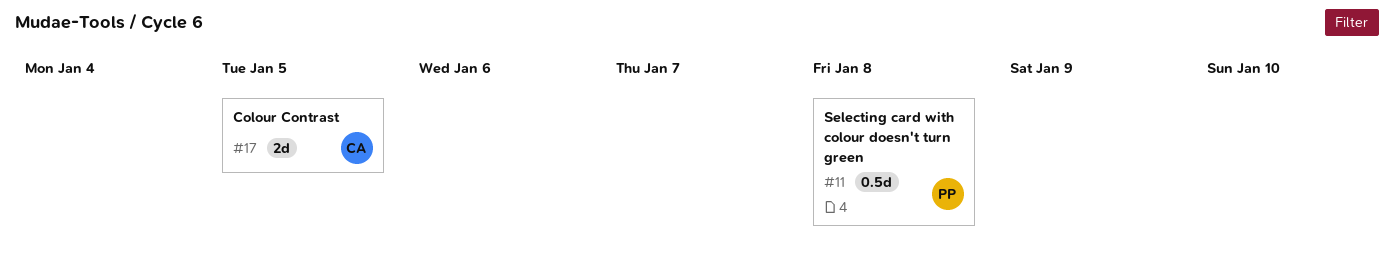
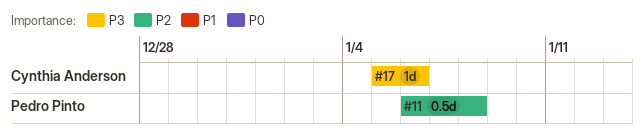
#17, estimate: 2d -> 1d
#17, due: Jan 5 -> Jan 6

